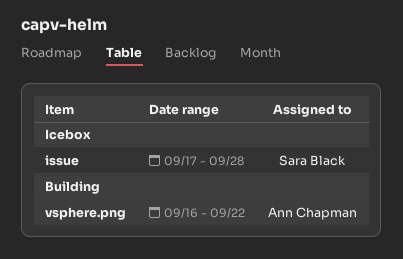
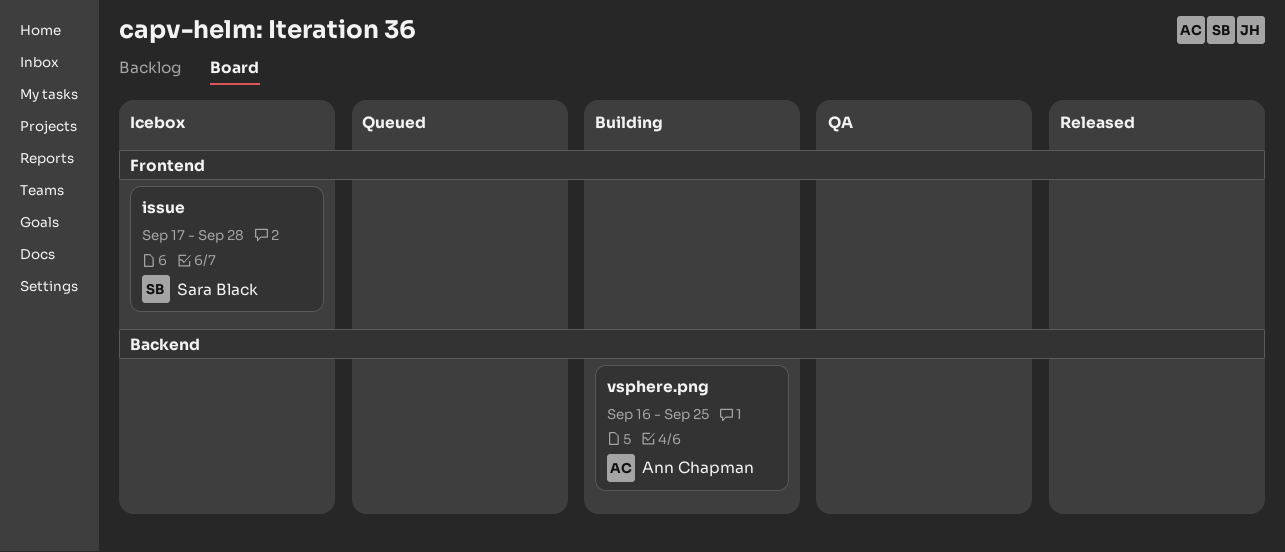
vsphere.png, due: Sep 22 -> Sep 25

